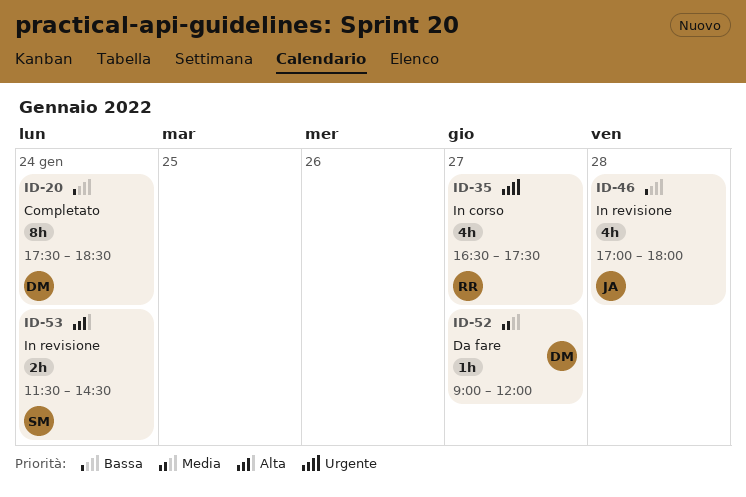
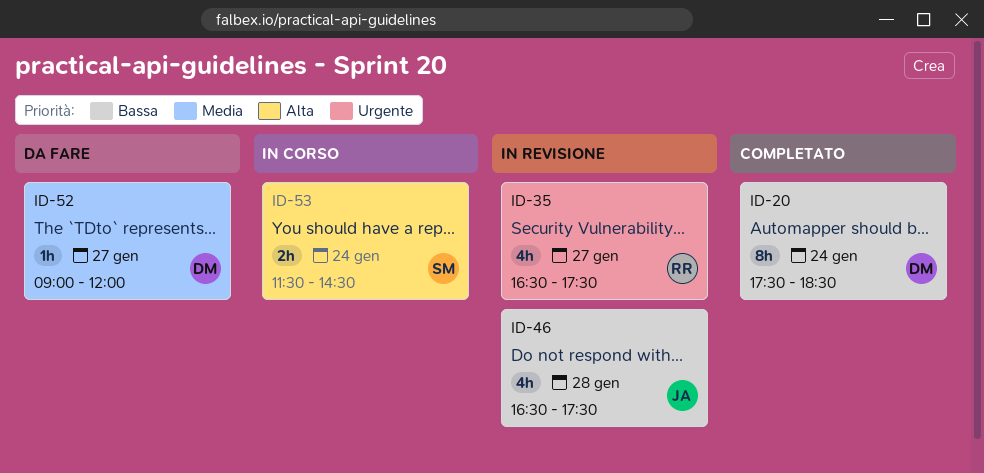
ID-35, status: In corso -> In revisione
ID-46, begins: 17:00 -> 16:30
ID-46, ends: 18:00 -> 17:30
ID-53, status: In revisione -> In corso

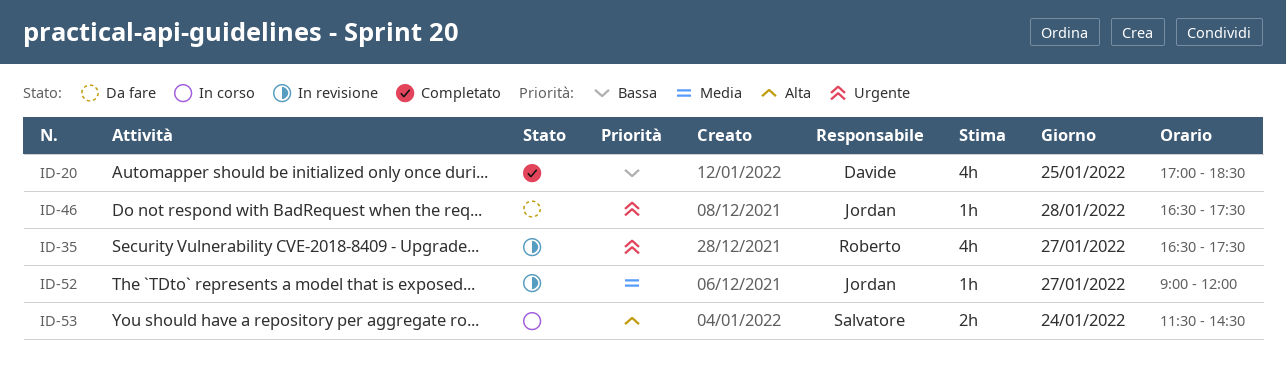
ID-20, estimate: 8h -> 4h
ID-20, day: Jan 24 -> Jan 25
ID-20, begins: 17:30 -> 17:00
ID-46, status: In revisione -> Da fare
ID-46, priority: Bassa -> Urgente
ID-46, estimate: 4h -> 1h
ID-52, status: Da fare -> In revisione
ID-52, owner: Davide -> Jordan

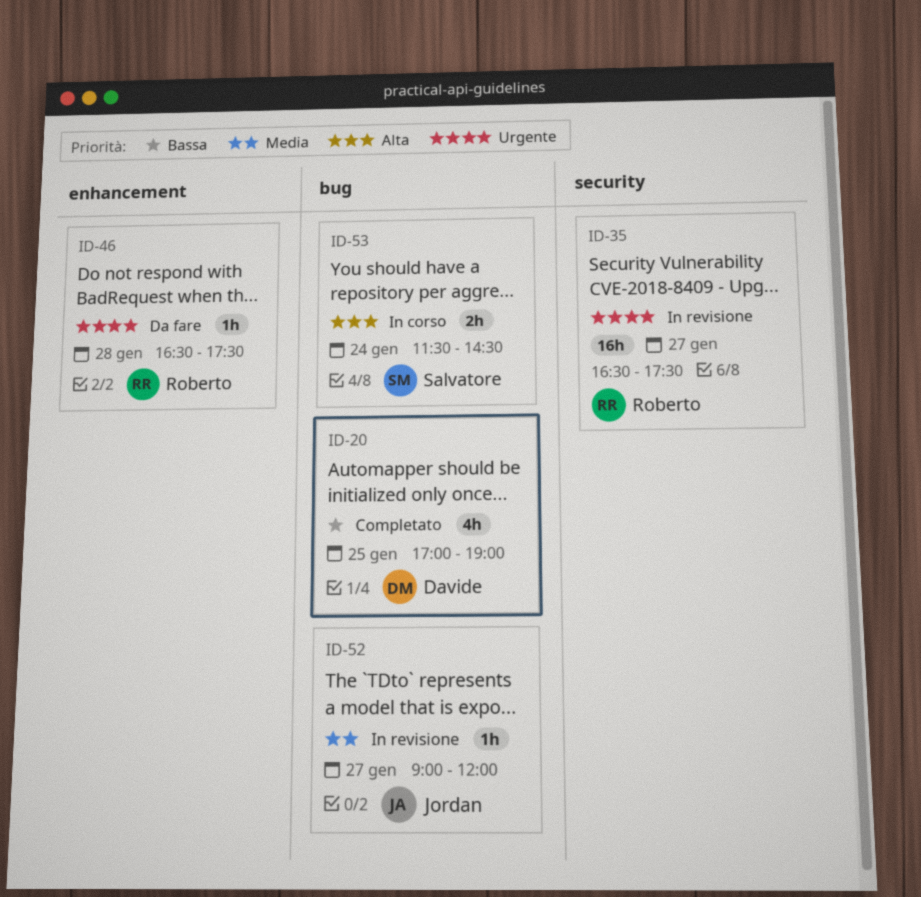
ID-20, ends: 18:30 -> 19:00
ID-35, estimate: 4h -> 16h
ID-46, owner: Jordan -> Roberto

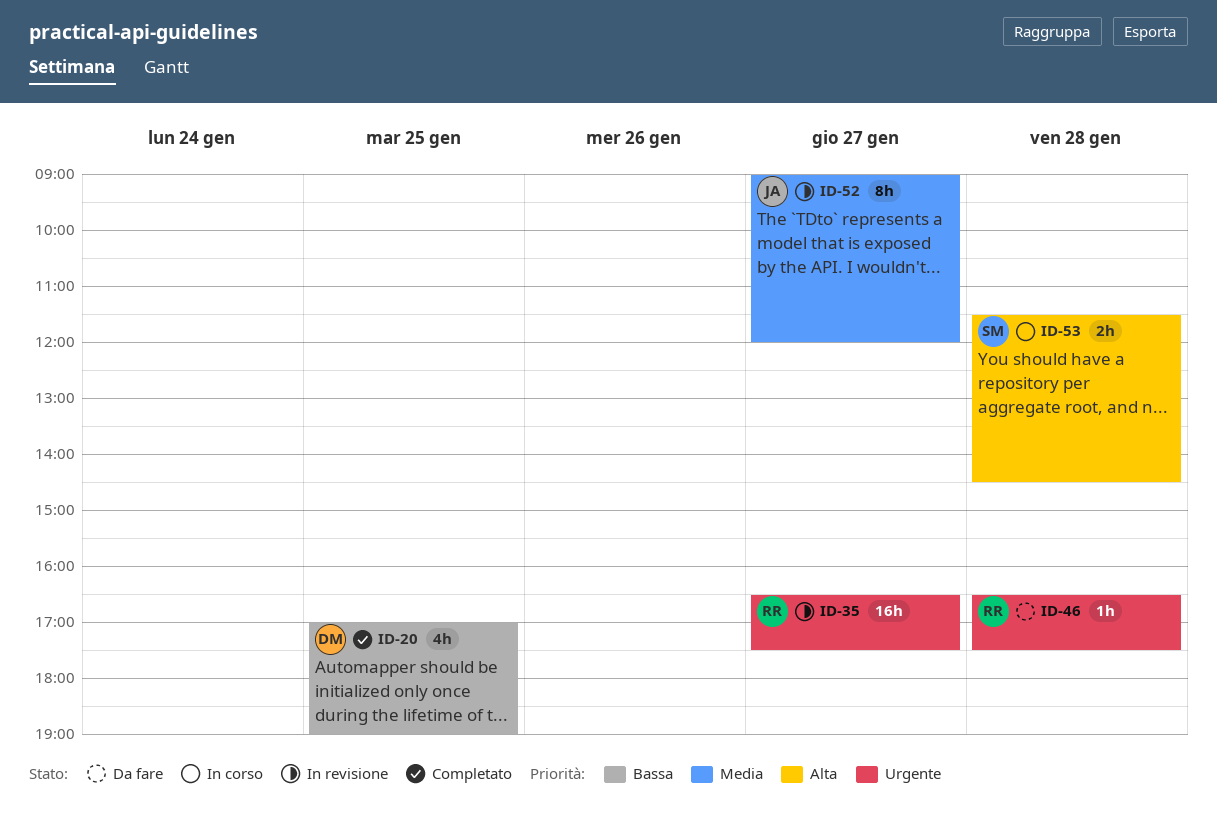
ID-52, estimate: 1h -> 8h
ID-53, day: Jan 24 -> Jan 28

